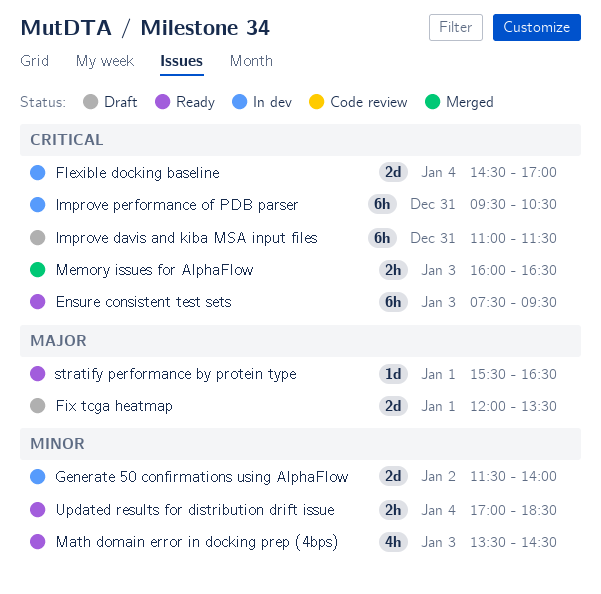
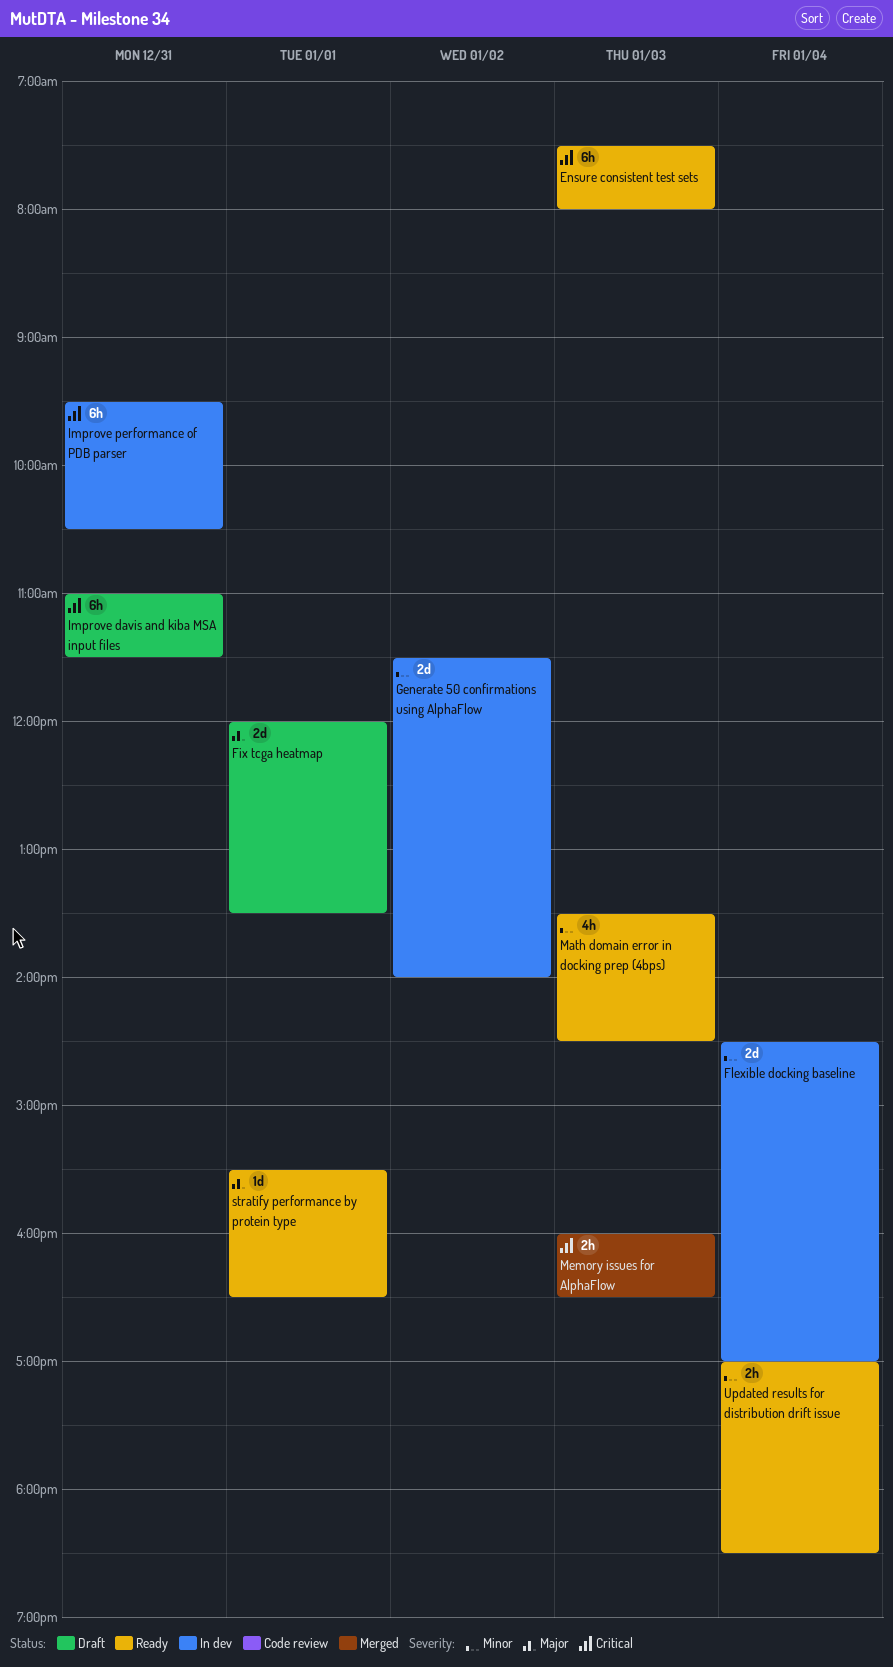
Ensure consistent test sets, ends: 09:30 -> 08:00
Flexible docking baseline, priority: Critical -> Minor

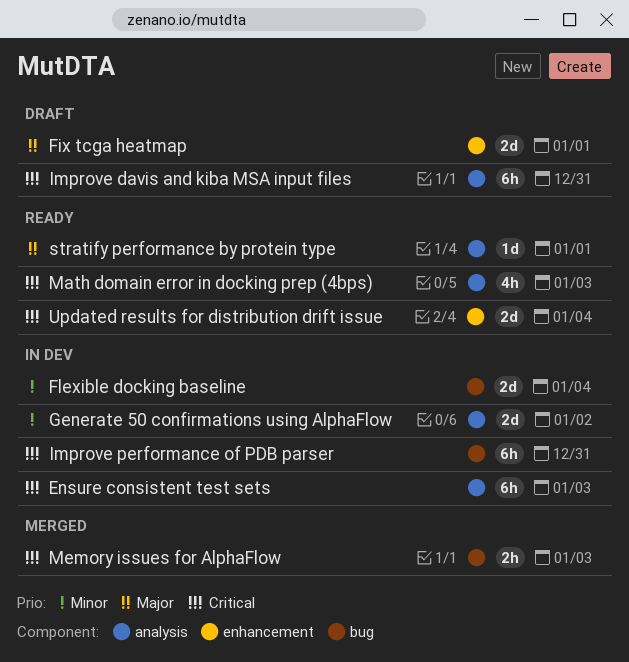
Ensure consistent test sets, status: Ready -> In dev
Math domain error in docking prep (4bps), priority: Minor -> Critical
Updated results for distribution drift issue, priority: Minor -> Critical
Updated results for distribution drift issue, estimate: 2h -> 2d

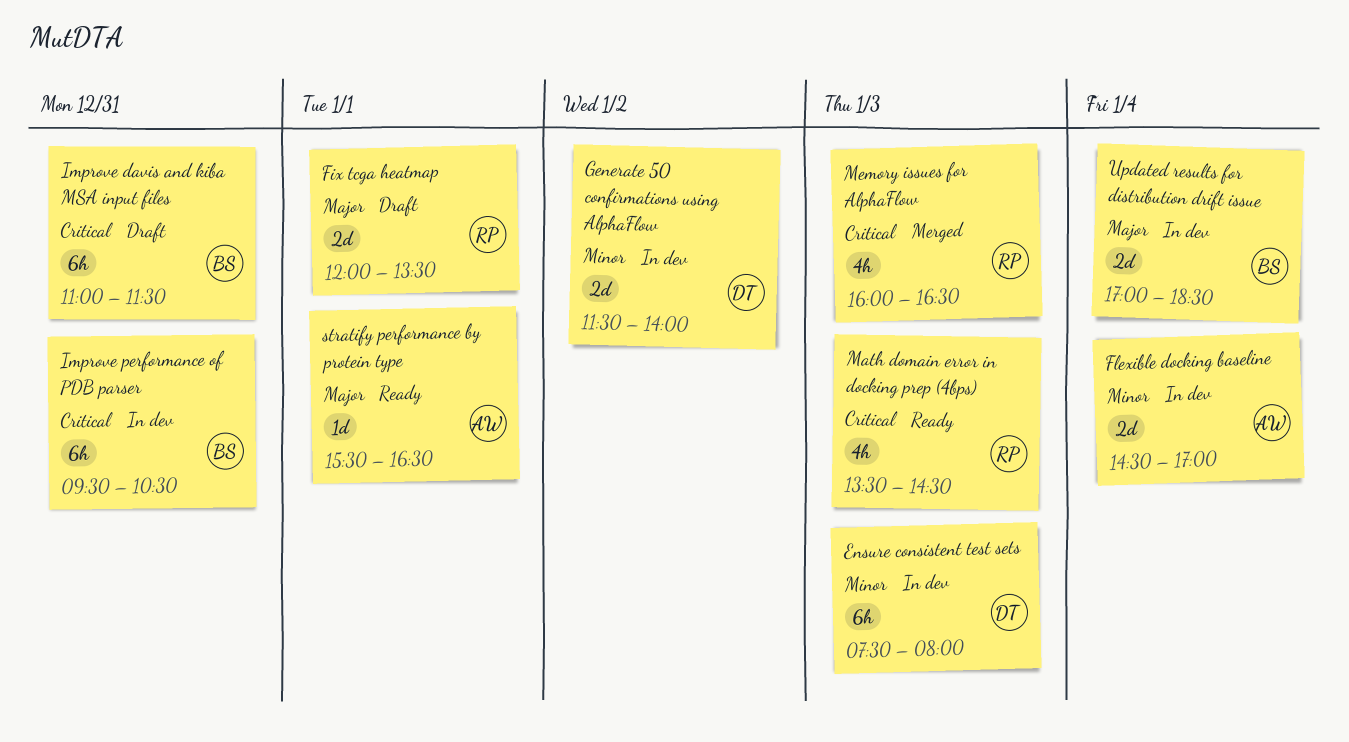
Ensure consistent test sets, priority: Critical -> Minor
Memory issues for AlphaFlow, estimate: 2h -> 4h
Updated results for distribution drift issue, status: Ready -> In dev
Updated results for distribution drift issue, priority: Critical -> Major

